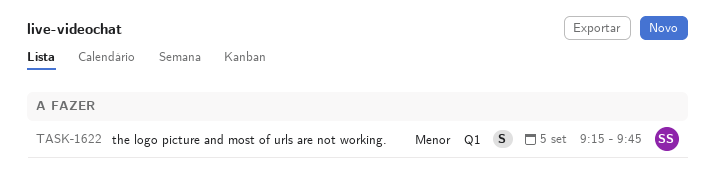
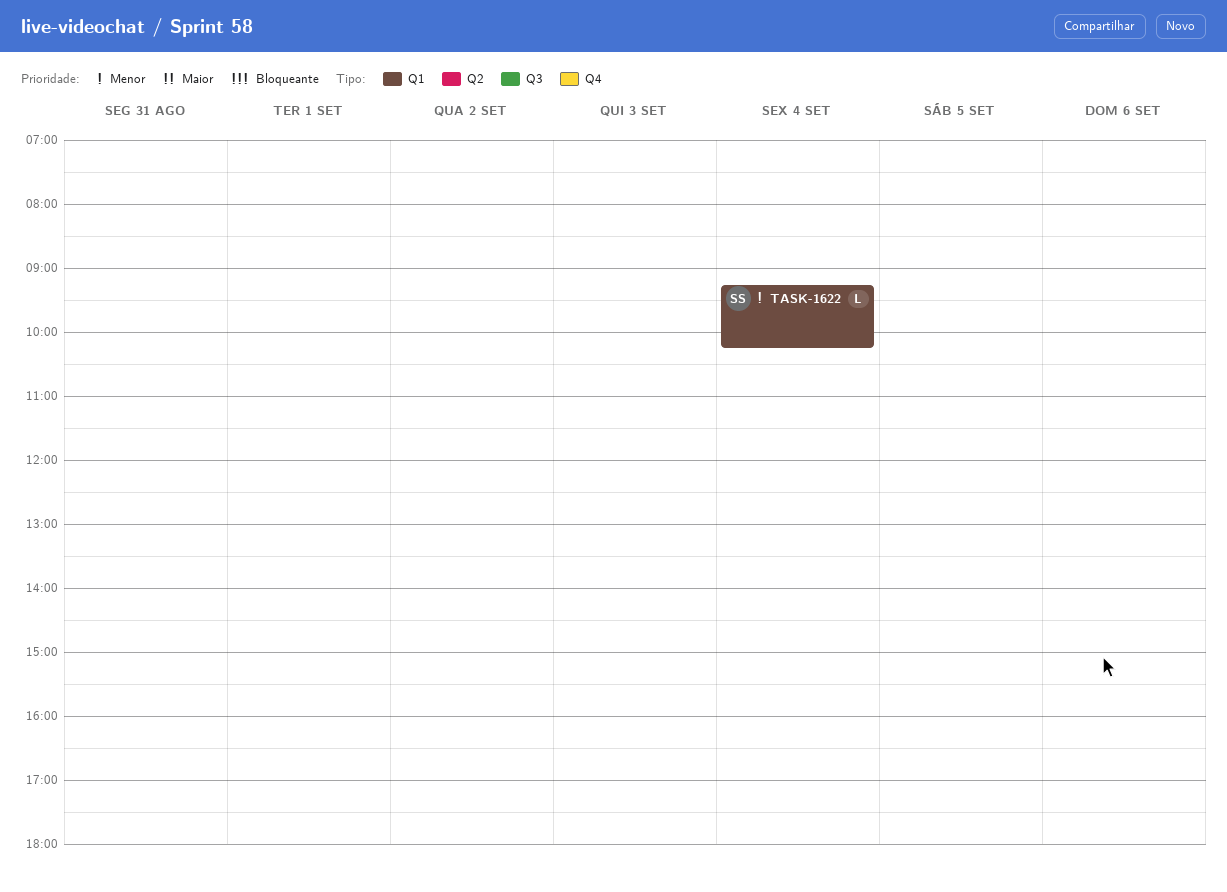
TASK-1622, estimate: S -> L
TASK-1622, day: Sep 5 -> Sep 4
TASK-1622, ends: 09:45 -> 10:15

